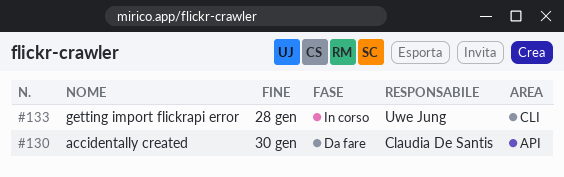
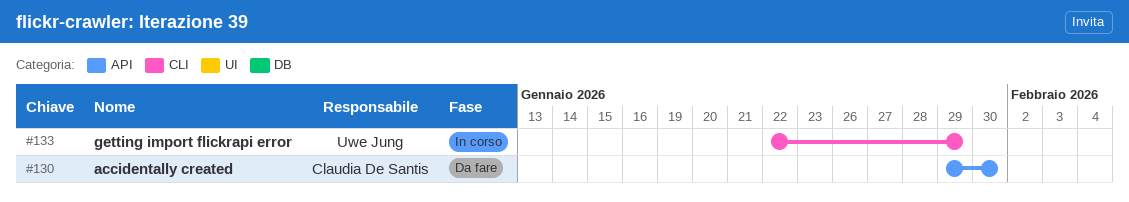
#133, due: Jan 28 -> Jan 29

